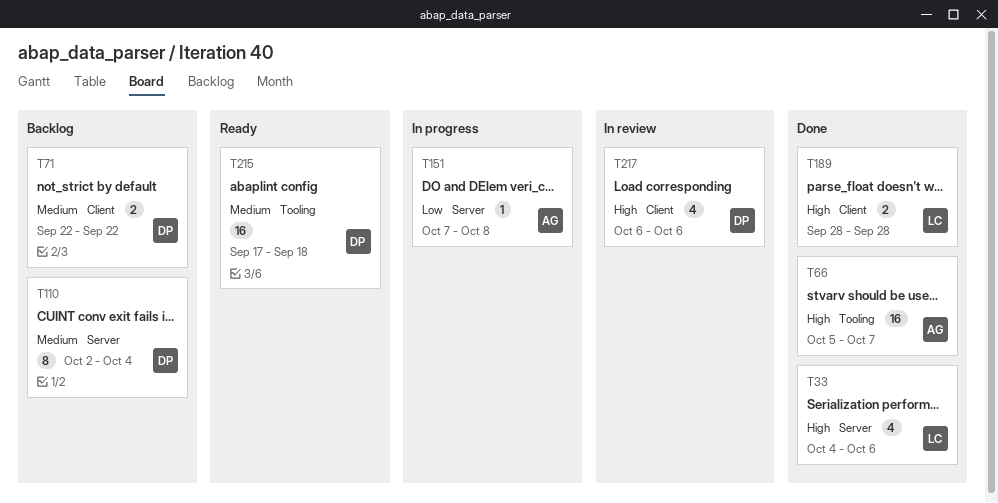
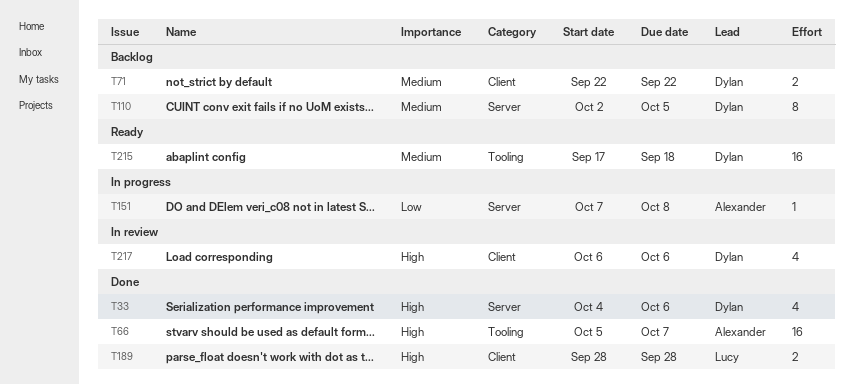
T33, owner: Lucy -> Dylan
T110, due: Oct 4 -> Oct 5

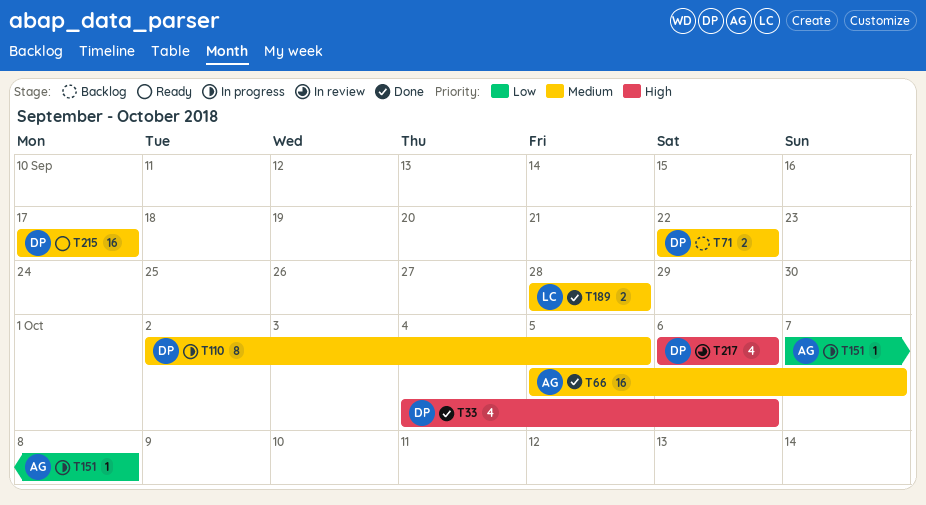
T66, priority: High -> Medium
T110, status: Backlog -> In progress
T189, priority: High -> Medium
T215, due: Sep 18 -> Sep 17

